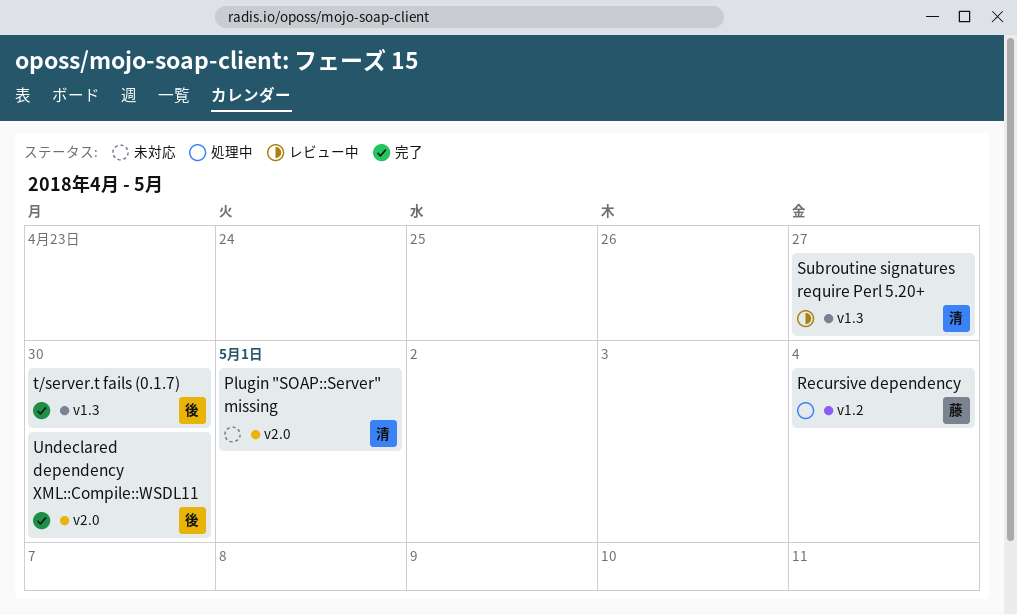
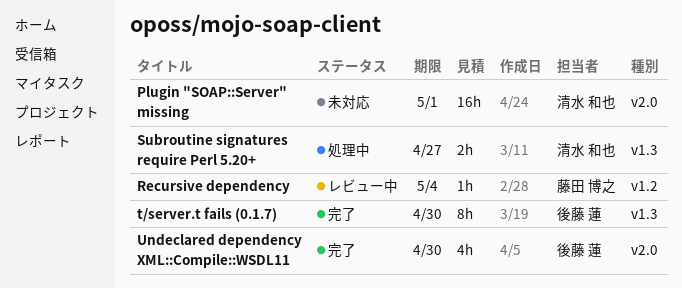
Recursive dependency, status: 処理中 -> レビュー中
Subroutine signatures require Perl 5.20+, status: レビュー中 -> 処理中

